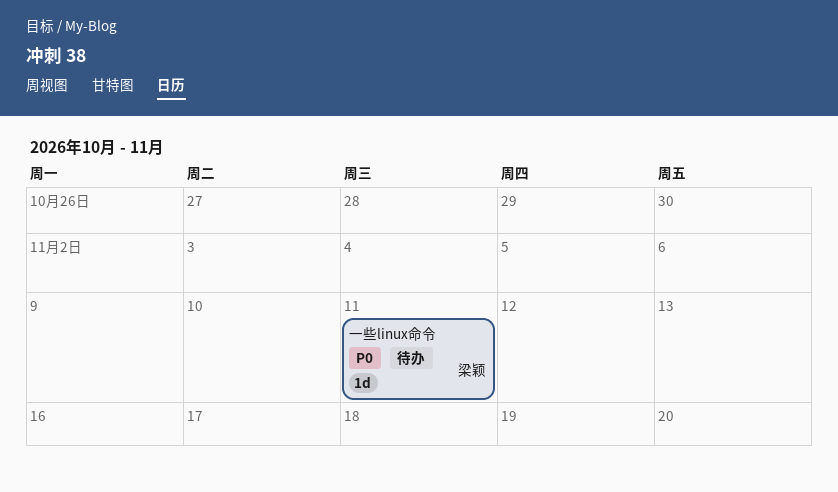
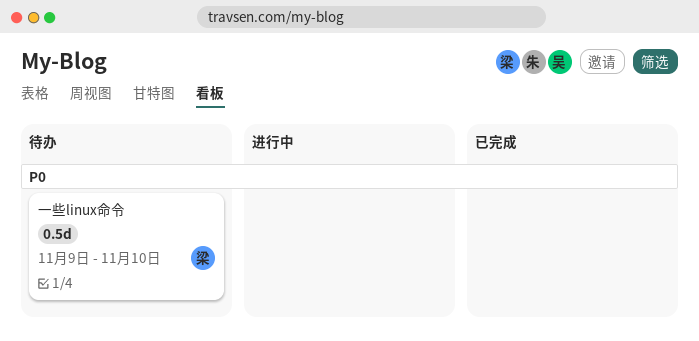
一些linux命令, estimate: 1d -> 0.5d
一些linux命令, due: Nov 11 -> Nov 10

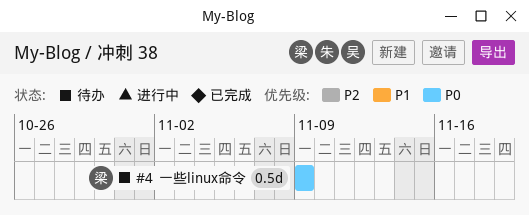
一些linux命令, due: Nov 10 -> Nov 9

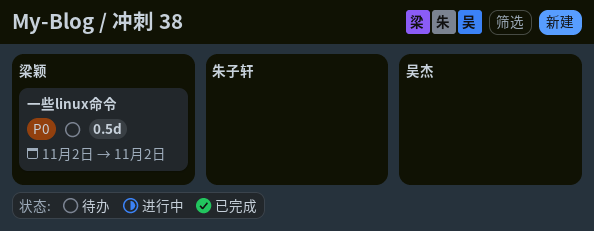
一些linux命令, start: Nov 9 -> Nov 2
一些linux命令, due: Nov 9 -> Nov 2

